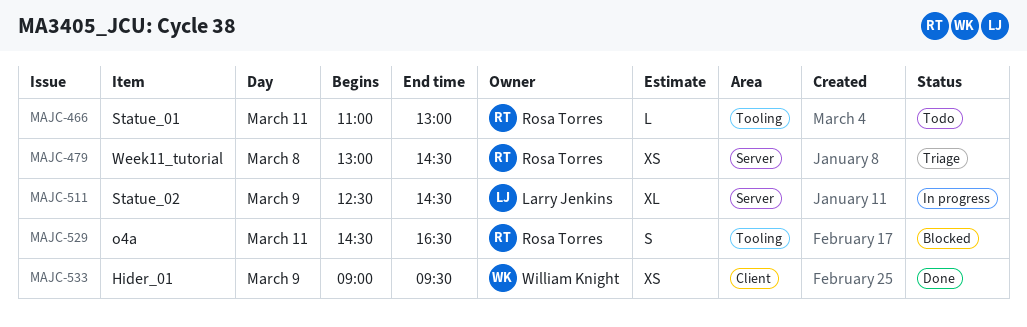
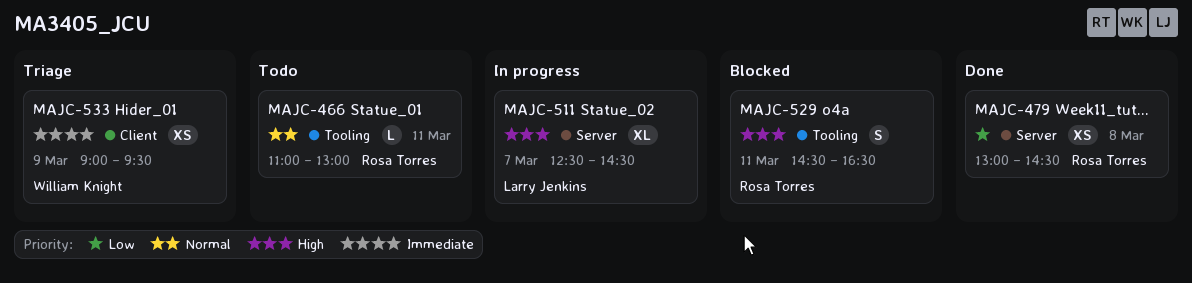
MAJC-479, status: Triage -> Done
MAJC-511, day: Mar 9 -> Mar 7
MAJC-533, status: Done -> Triage

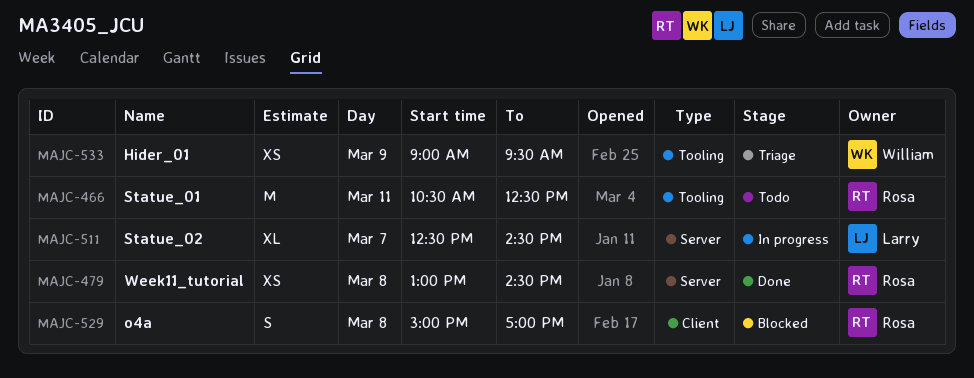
MAJC-466, estimate: L -> M
MAJC-466, begins: 11:00 -> 10:30
MAJC-466, ends: 13:00 -> 12:30
MAJC-529, label: Tooling -> Client
MAJC-529, day: Mar 11 -> Mar 8
MAJC-529, begins: 14:30 -> 15:00
MAJC-529, ends: 16:30 -> 17:00
MAJC-533, label: Client -> Tooling

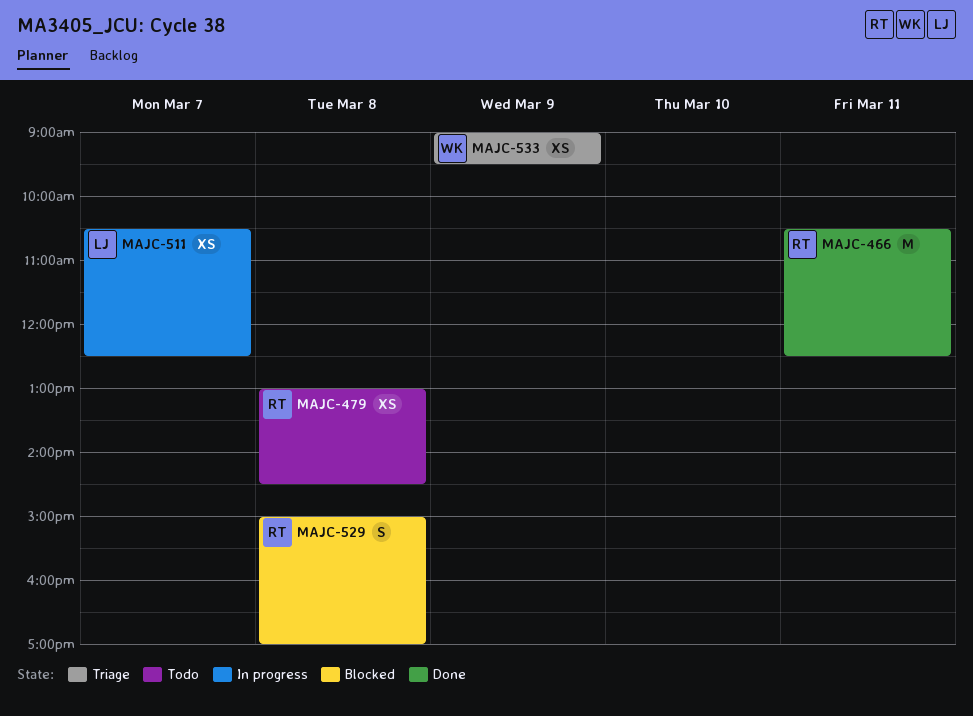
MAJC-466, status: Todo -> Done
MAJC-479, status: Done -> Todo
MAJC-511, estimate: XL -> XS
MAJC-511, begins: 12:30 -> 10:30
MAJC-511, ends: 14:30 -> 12:30

